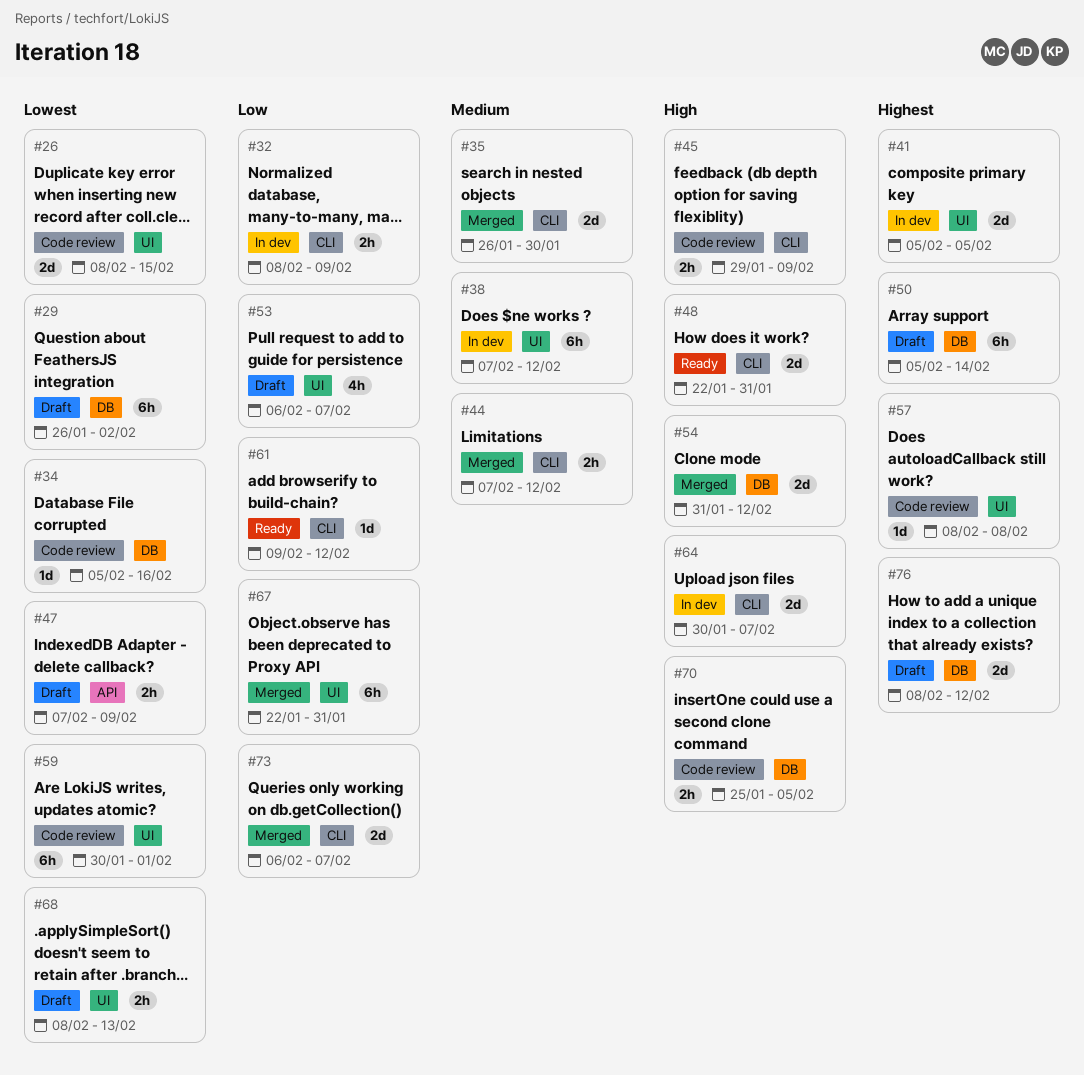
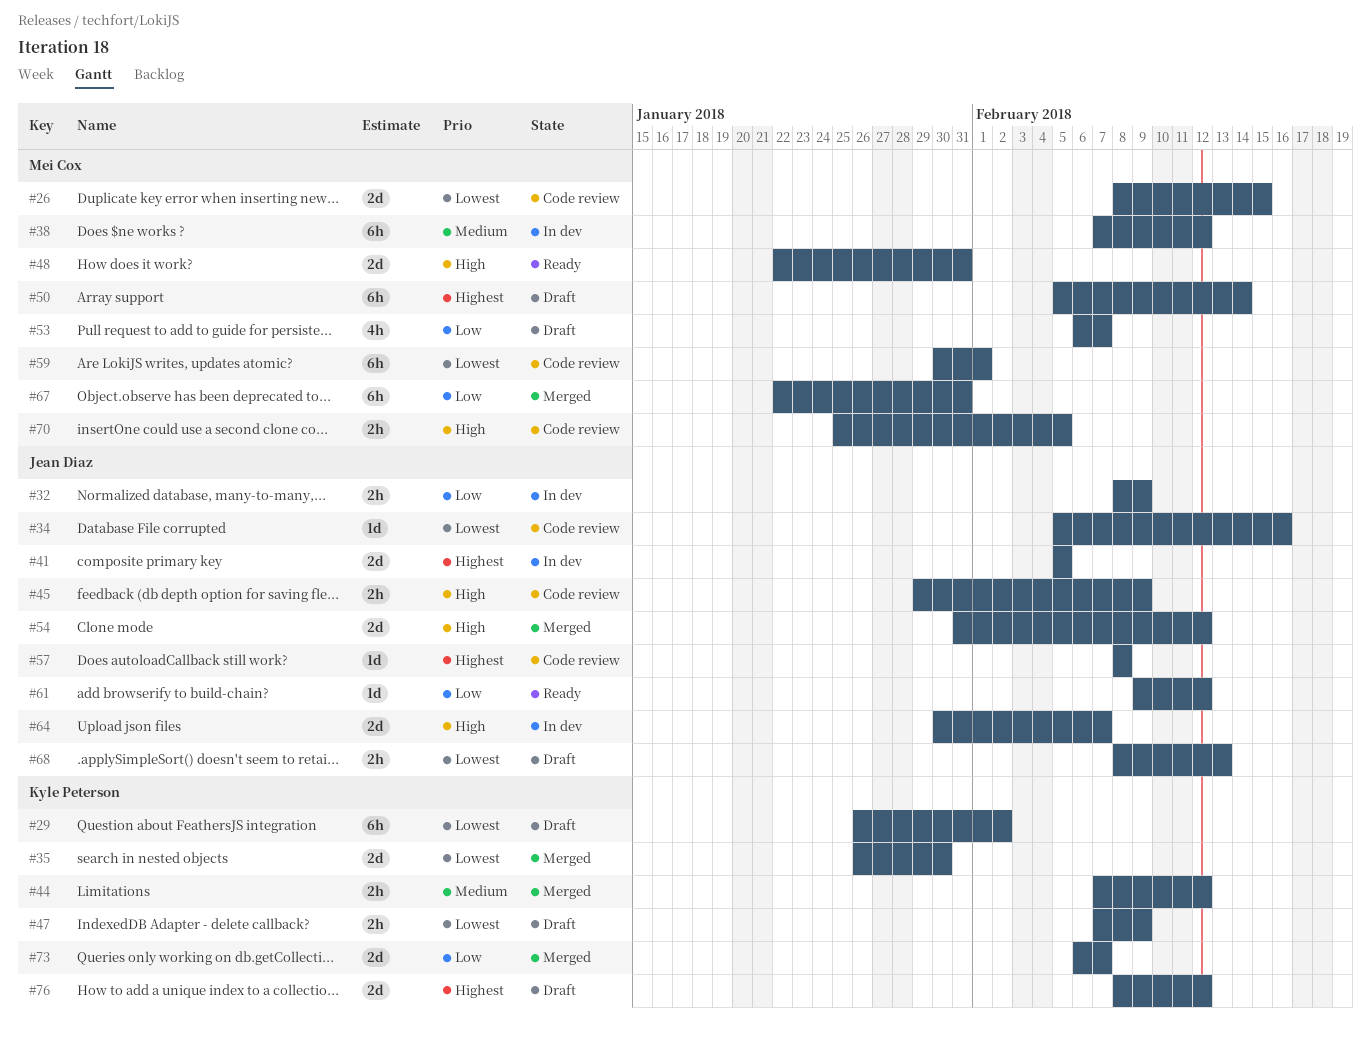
#35, priority: Medium -> Lowest

